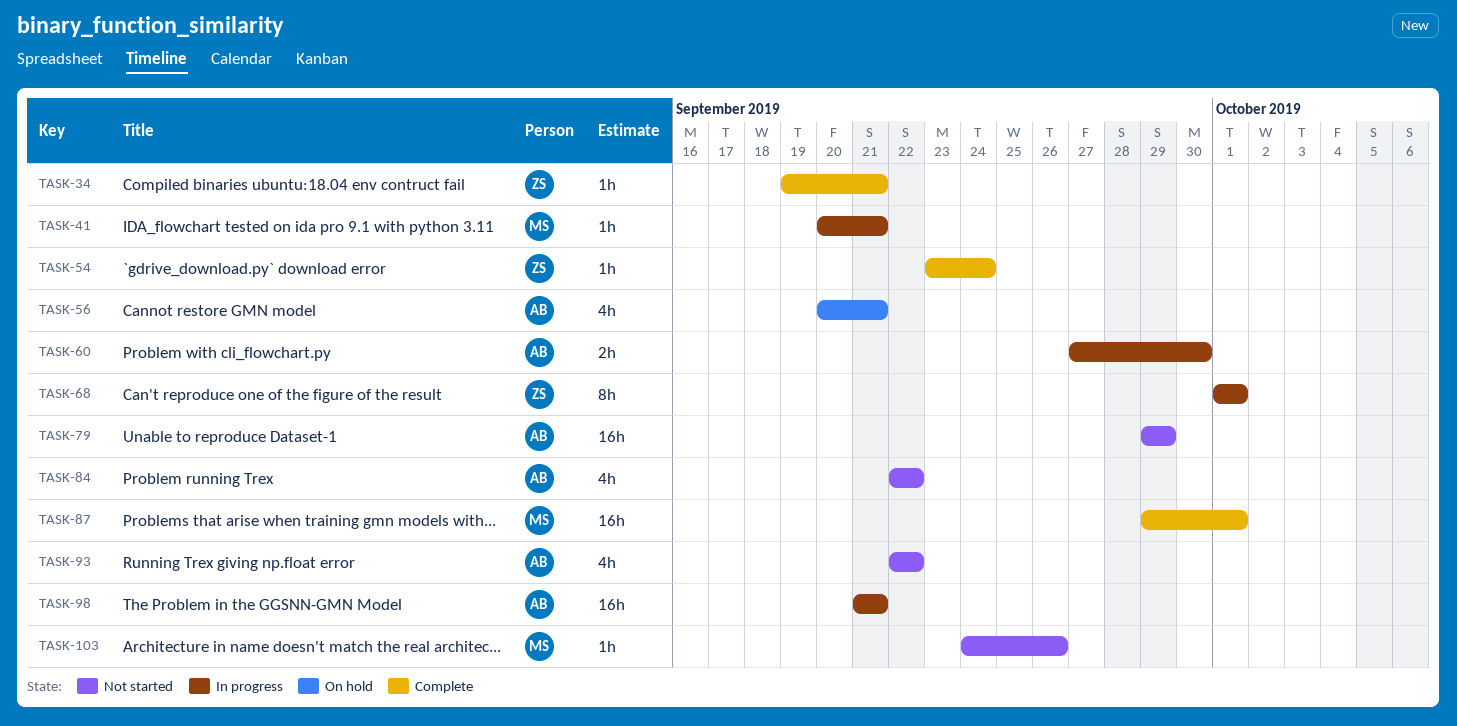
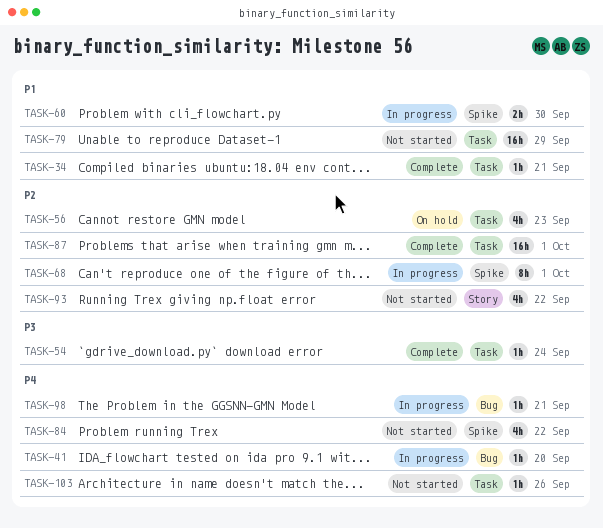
TASK-41, due: Sep 21 -> Sep 20
TASK-56, due: Sep 21 -> Sep 23
TASK-98, estimate: 16h -> 1h

